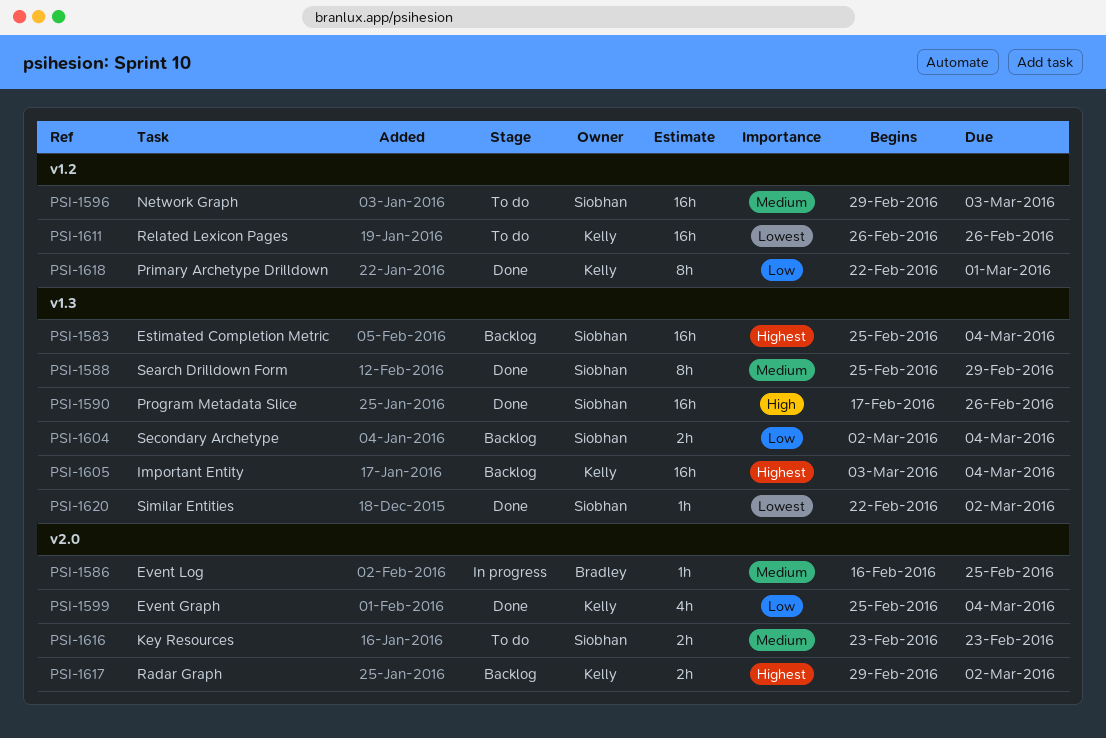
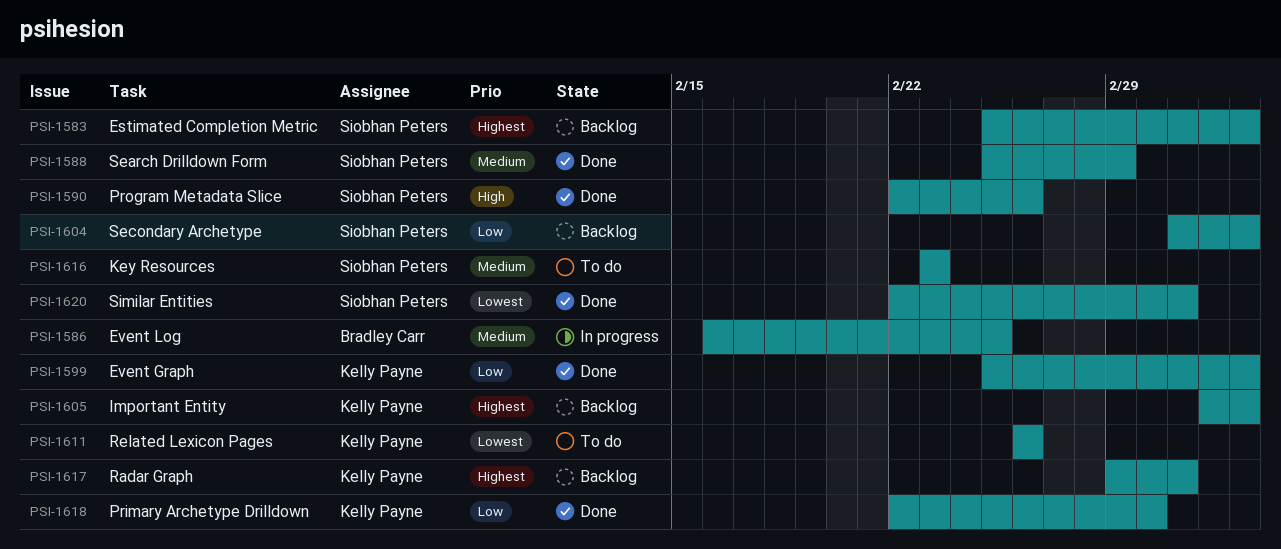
PSI-1590, start: Feb 17 -> Feb 22
PSI-1596: present -> none

